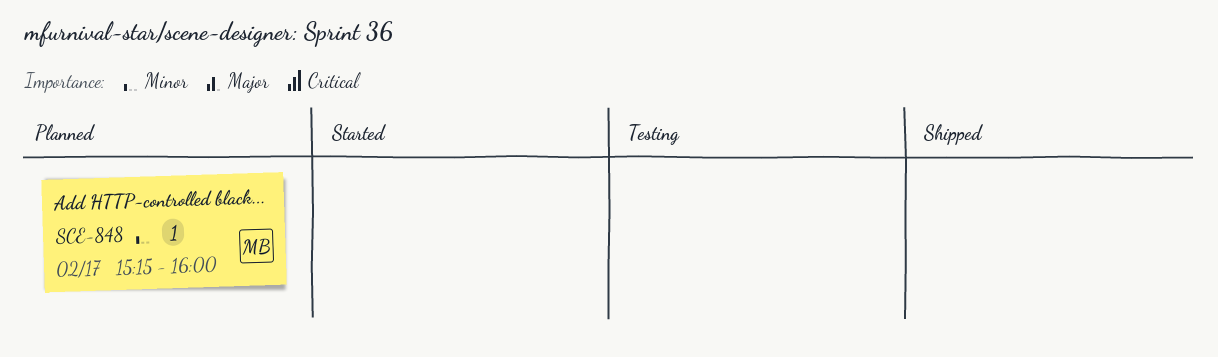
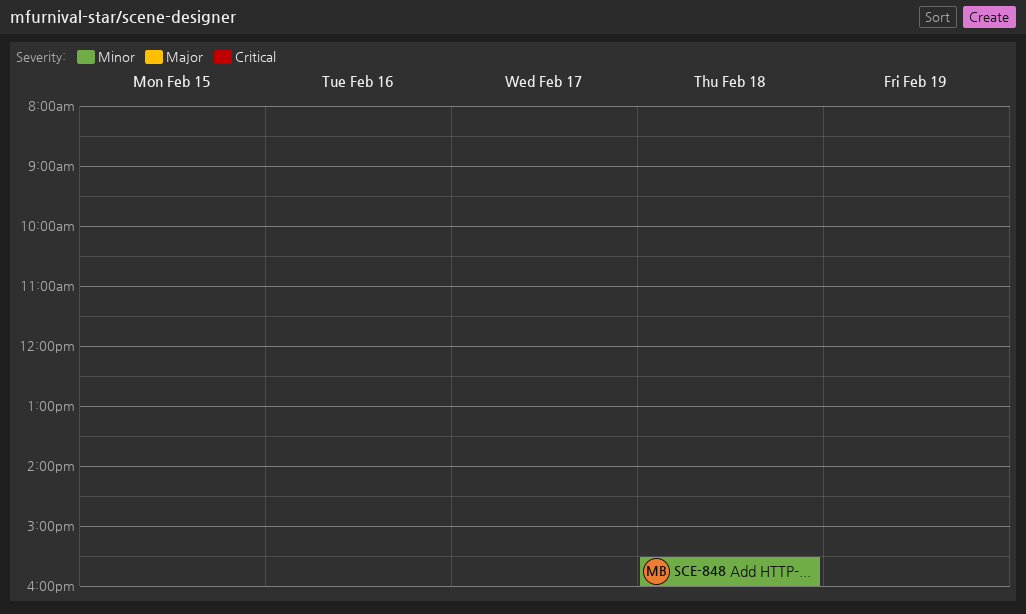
SCE-848, day: Feb 17 -> Feb 18
SCE-848, begins: 15:15 -> 15:30

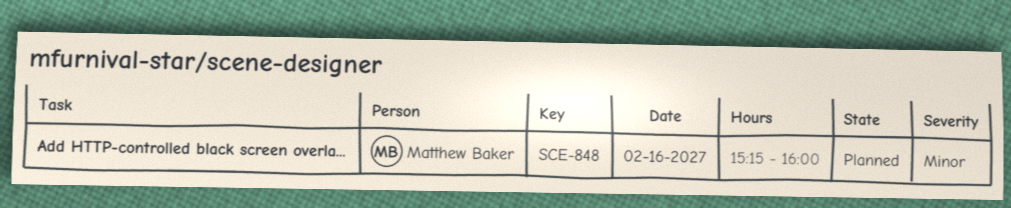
SCE-848, day: Feb 18 -> Feb 16
SCE-848, begins: 15:30 -> 15:15

